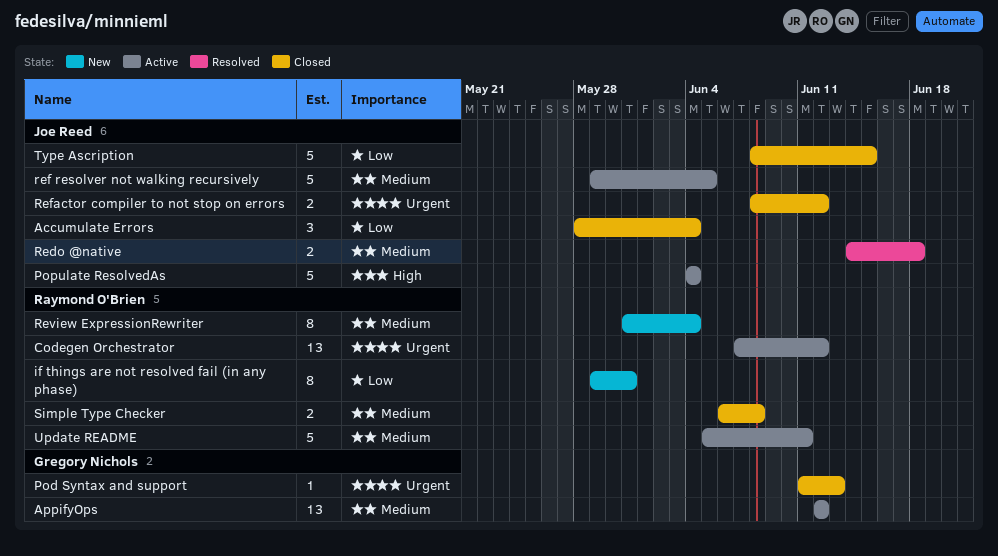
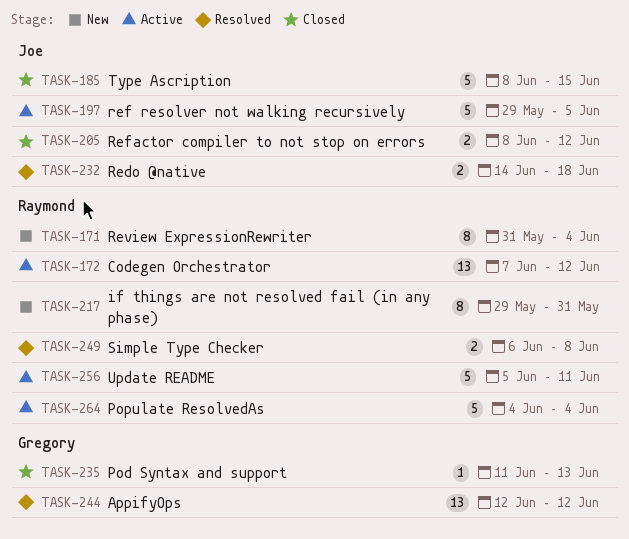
Accumulate Errors: present -> none
AppifyOps, status: Active -> Resolved
Populate ResolvedAs, owner: Joe Reed -> Raymond O'Brien
Simple Type Checker, status: Closed -> Resolved

